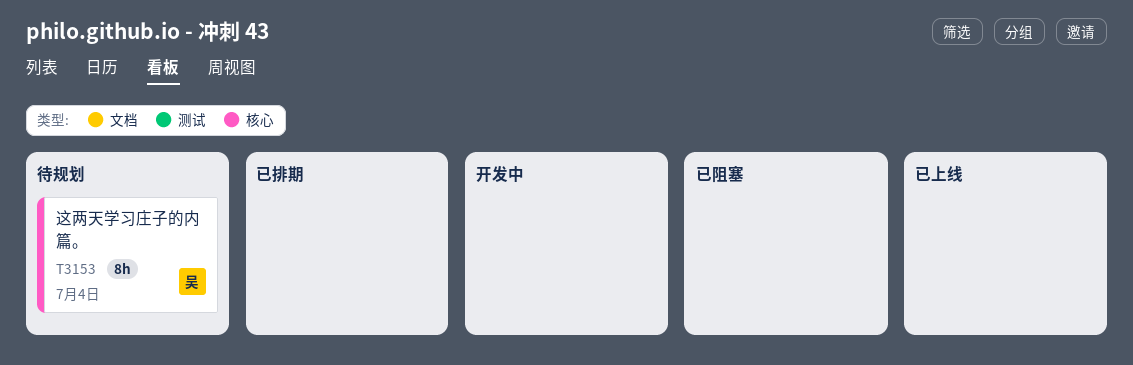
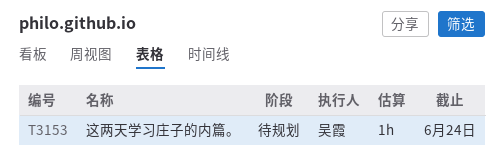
T3153, estimate: 8h -> 1h
T3153, due: Jul 4 -> Jun 24

